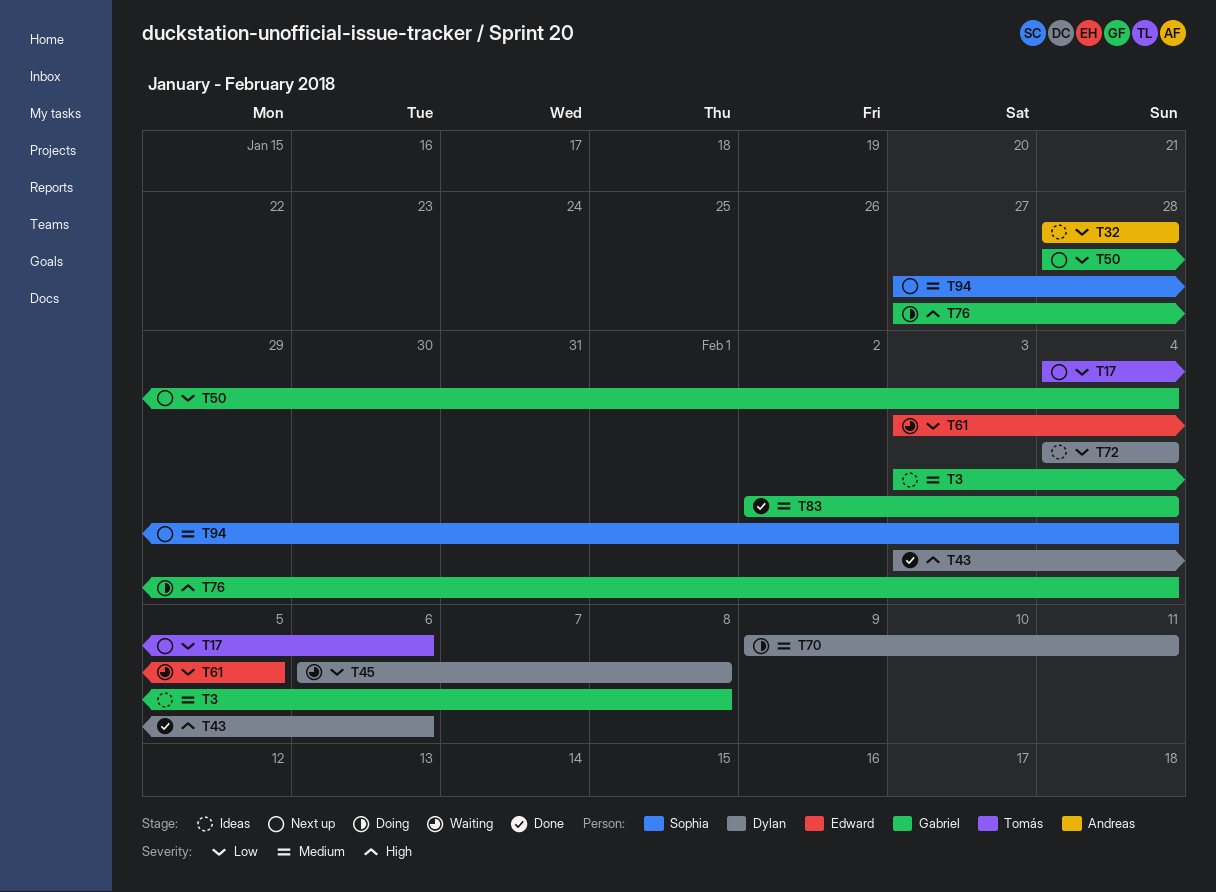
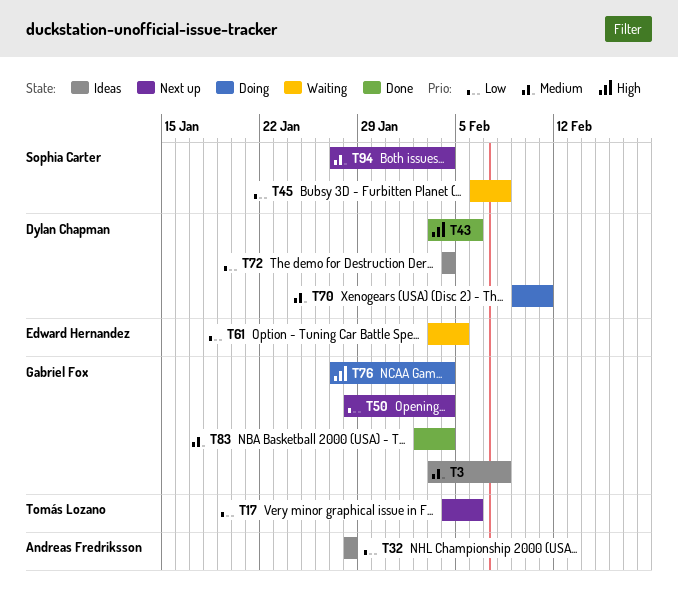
T45, owner: Dylan Chapman -> Sophia Carter

